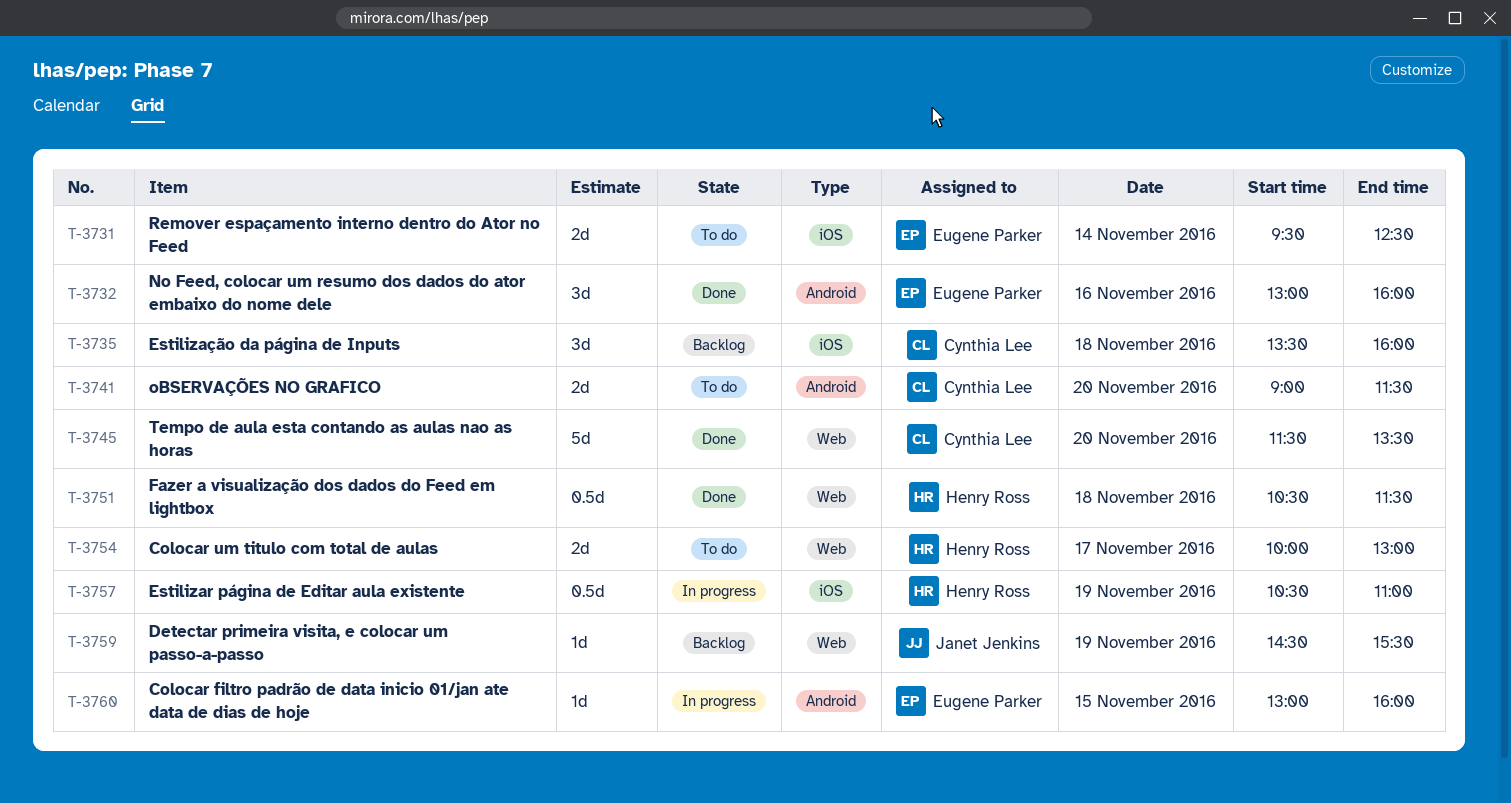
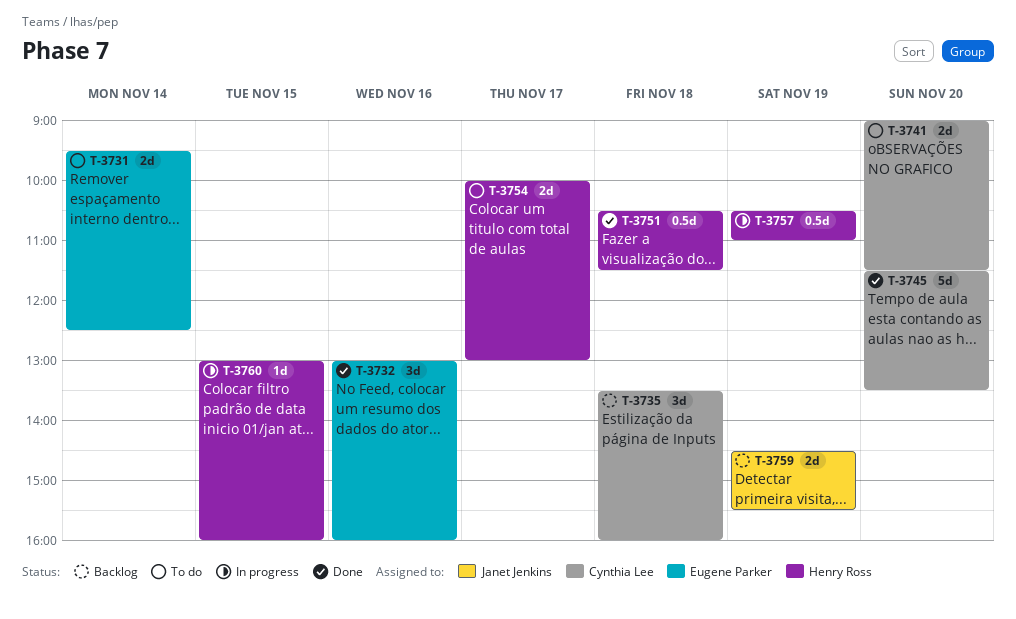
T-3759, estimate: 1d -> 2d
T-3760, owner: Eugene Parker -> Henry Ross

